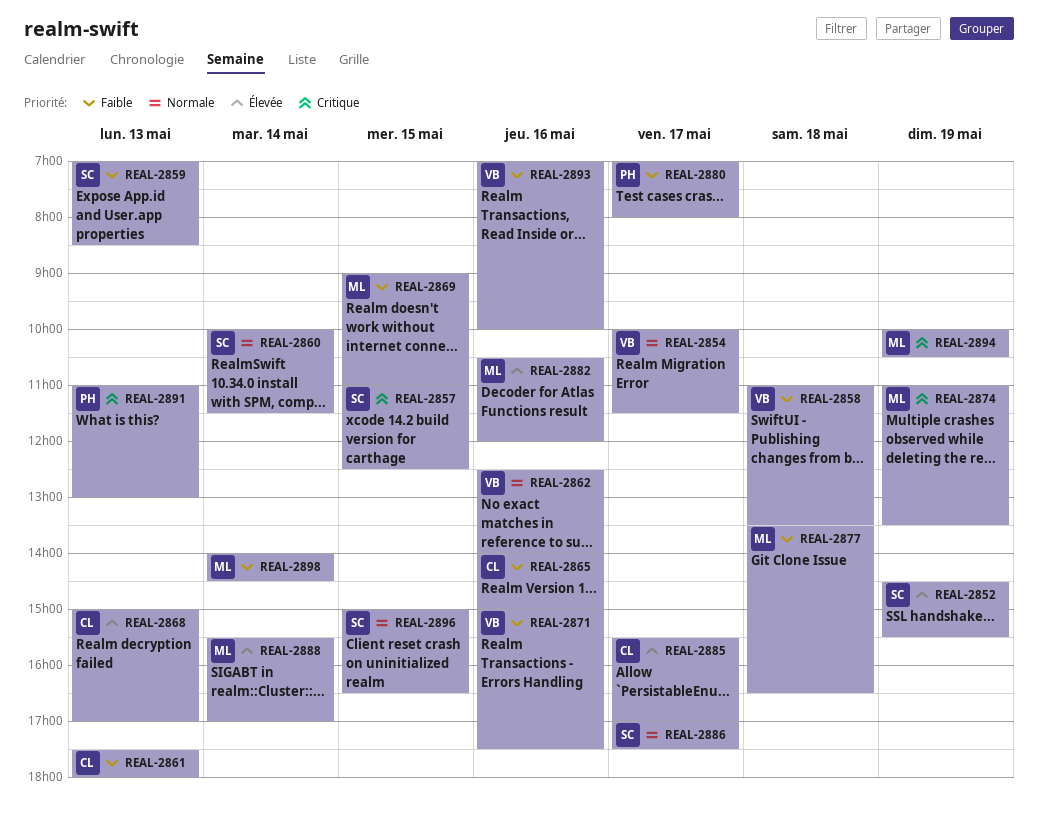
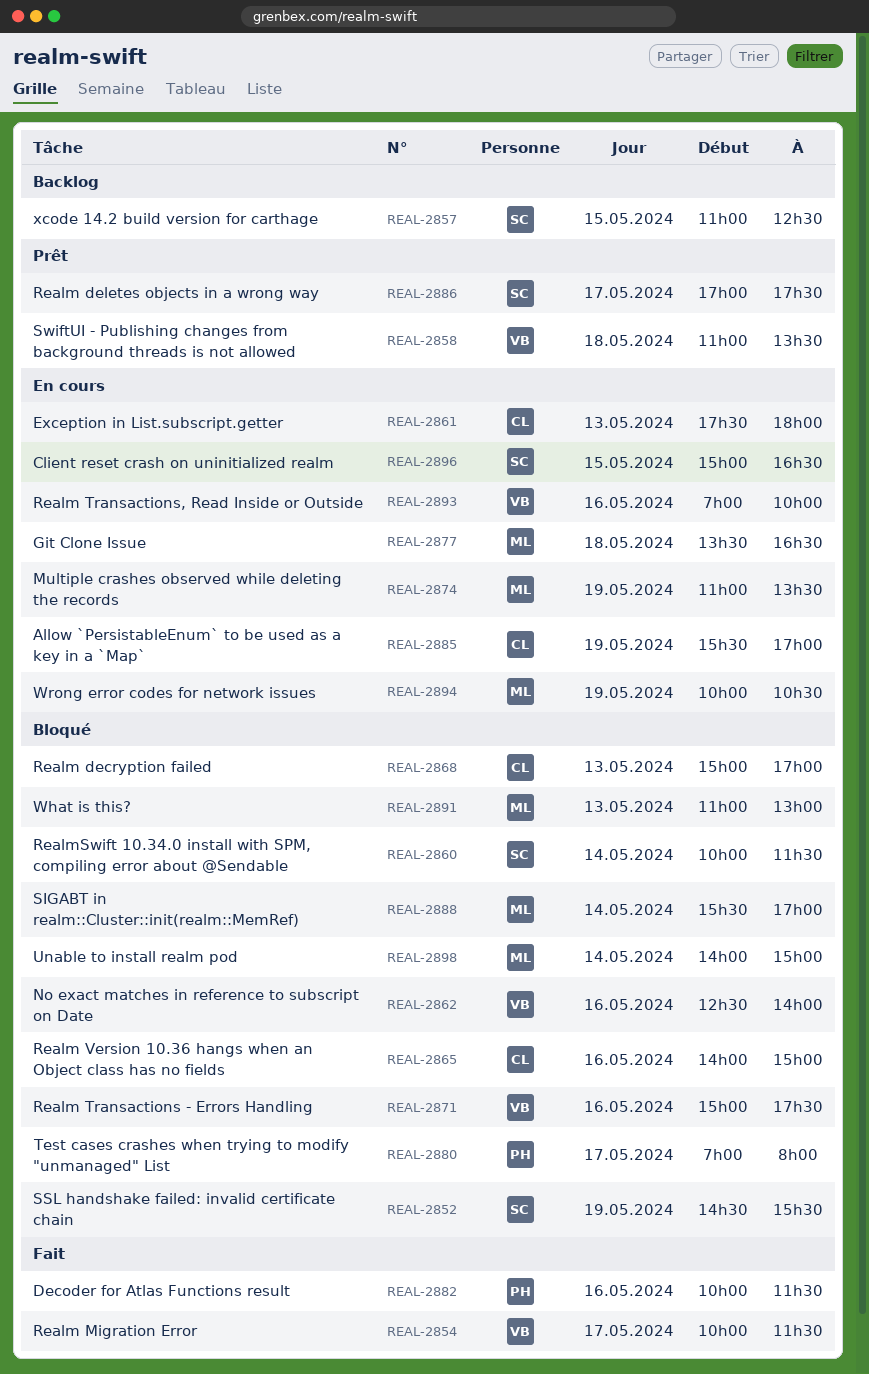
REAL-2859: present -> none
REAL-2869: present -> none
REAL-2882, owner: ML -> PH
REAL-2882, begins: 10:30 -> 10:00
REAL-2882, ends: 12:00 -> 11:30
REAL-2885, day: May 17 -> May 19
REAL-2891, owner: PH -> ML
REAL-2898, ends: 14:30 -> 15:00

